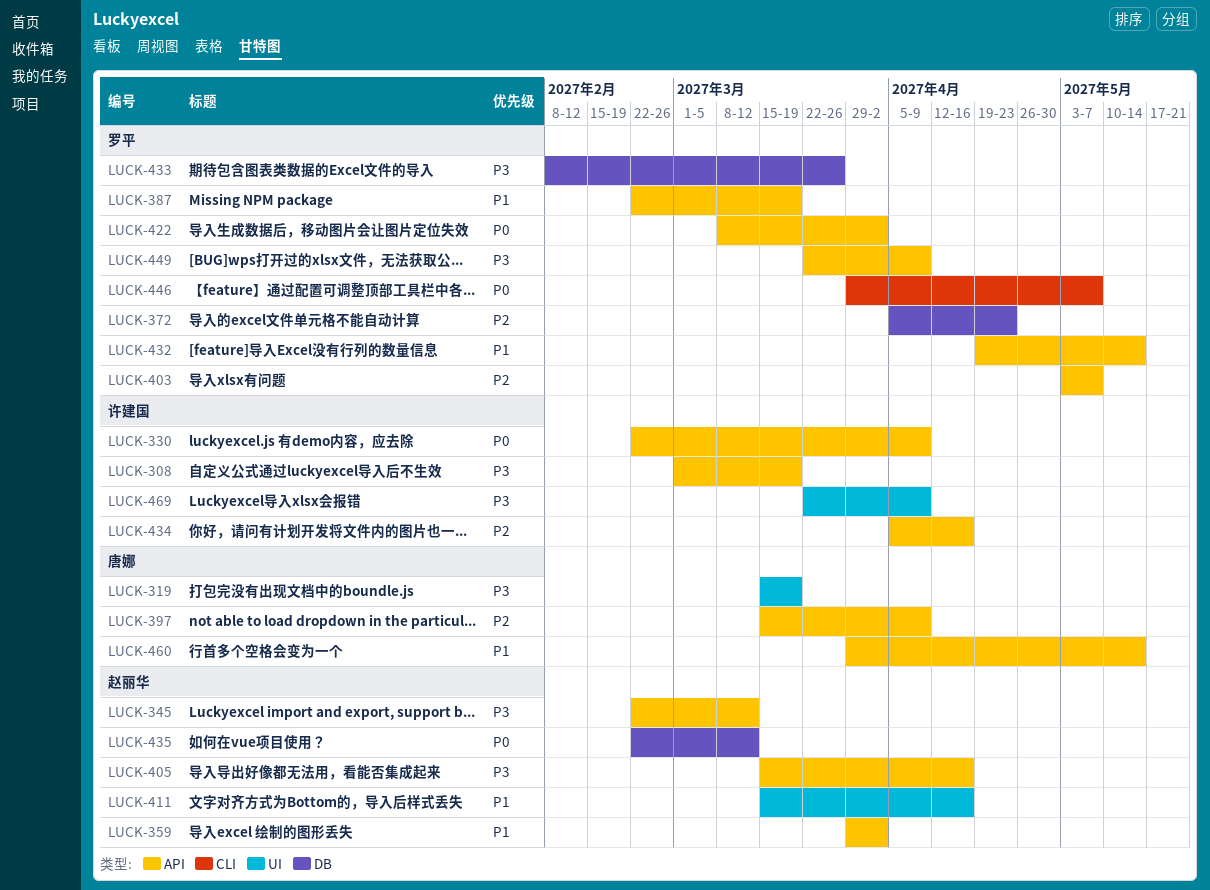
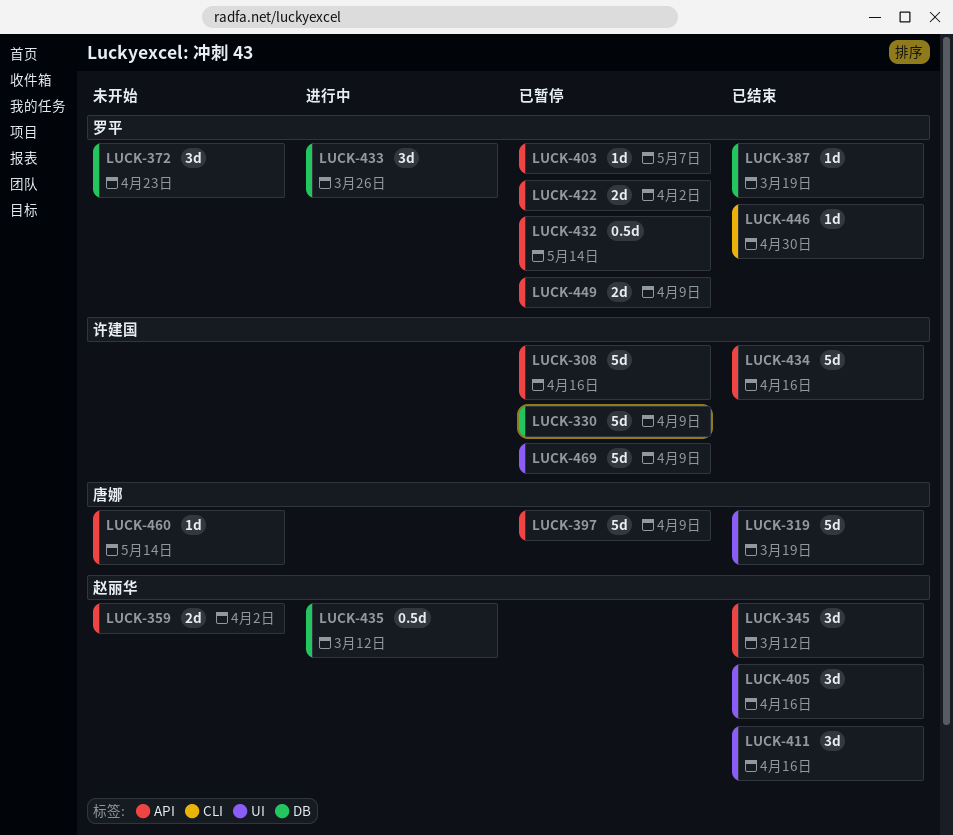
LUCK-308, due: Mar 19 -> Apr 16
LUCK-330, label: API -> DB
LUCK-387, label: API -> DB
LUCK-405, label: API -> UI
LUCK-446, due: May 7 -> Apr 30

